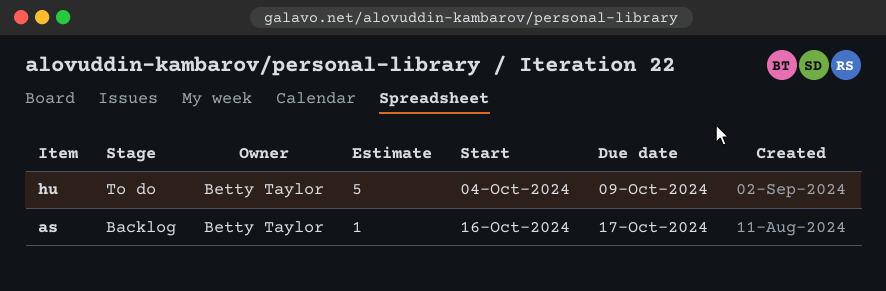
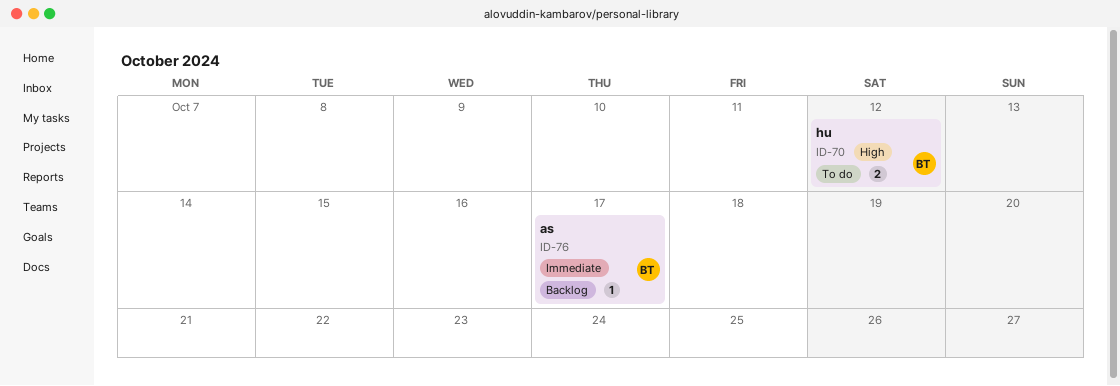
hu, estimate: 5 -> 2
hu, due: Oct 9 -> Oct 12

